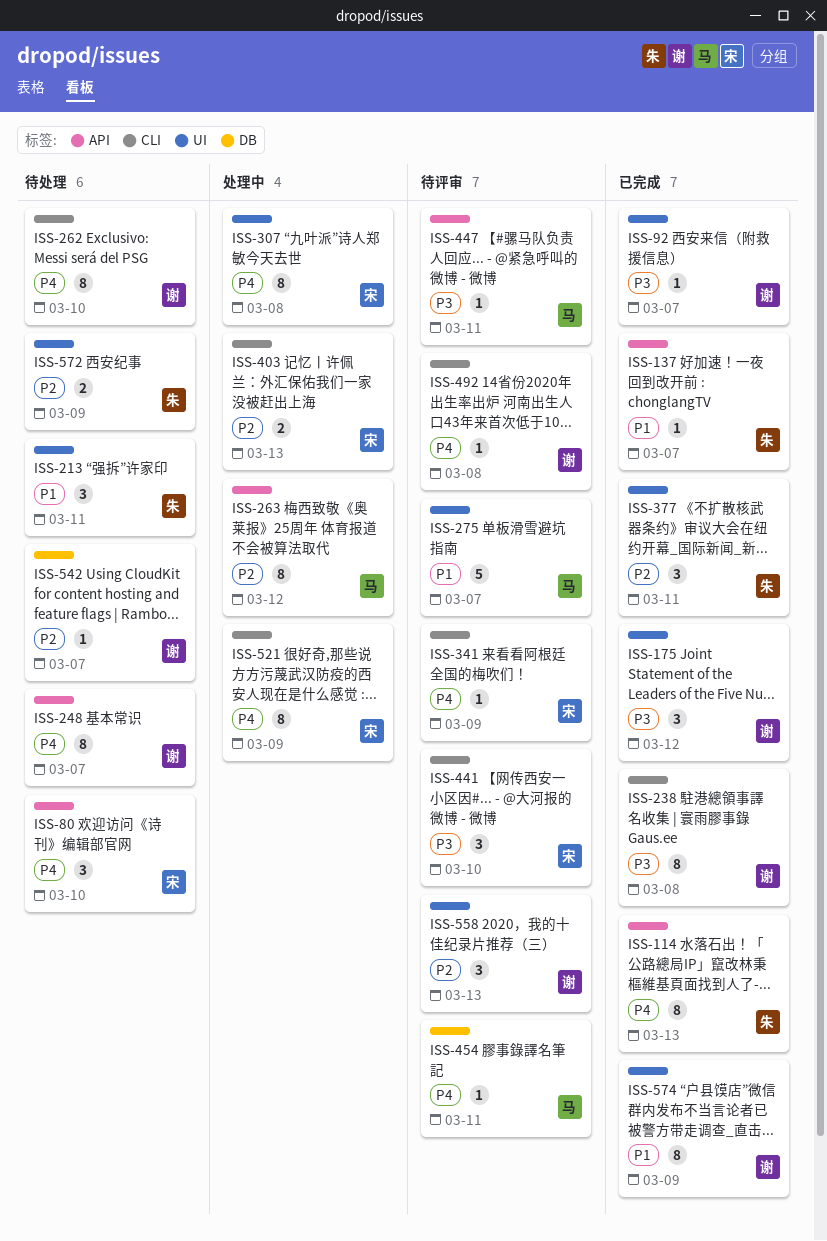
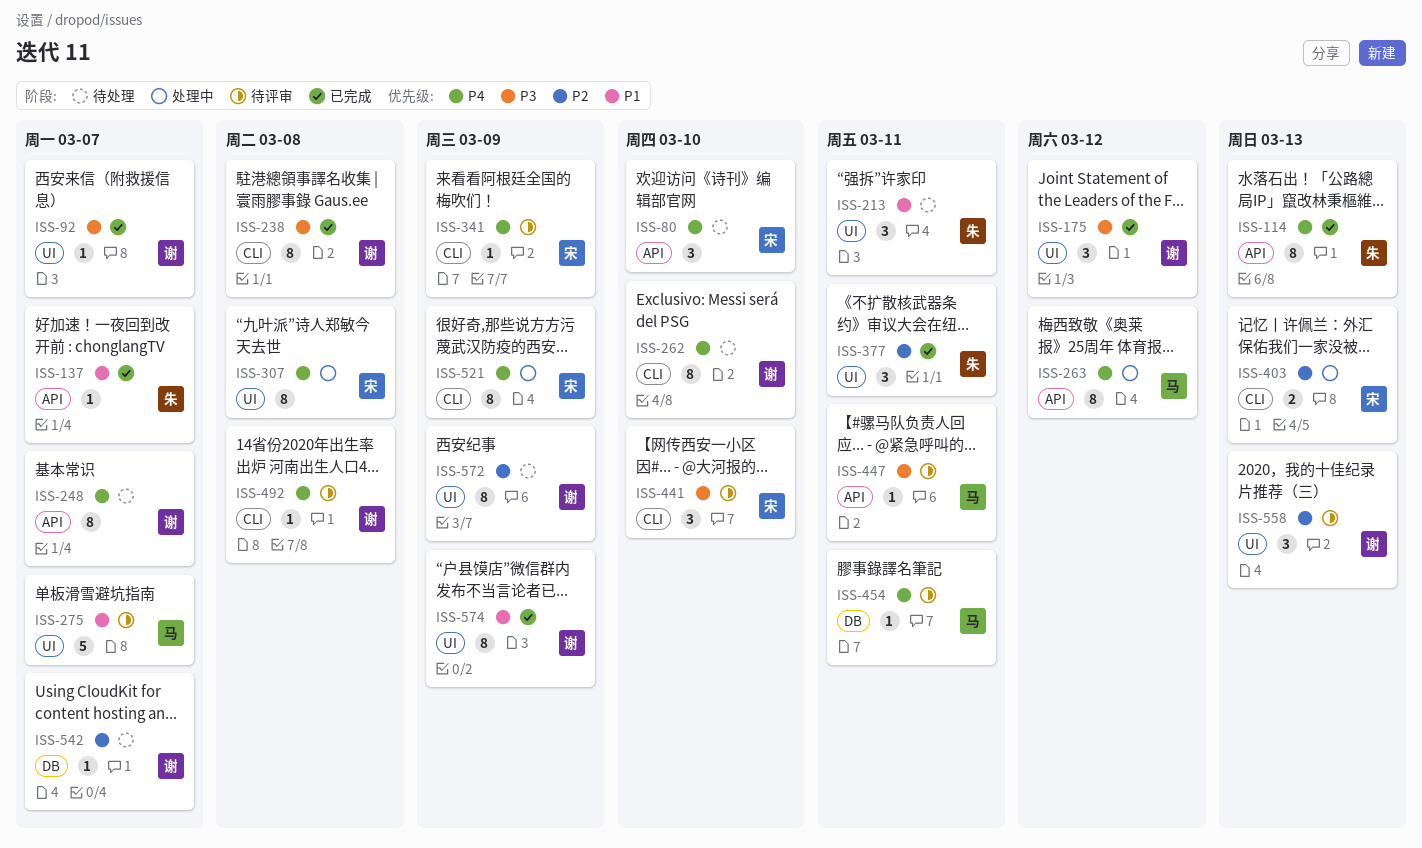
ISS-263, priority: P2 -> P4
ISS-572, owner: 朱 -> 谢
ISS-572, estimate: 2 -> 8

